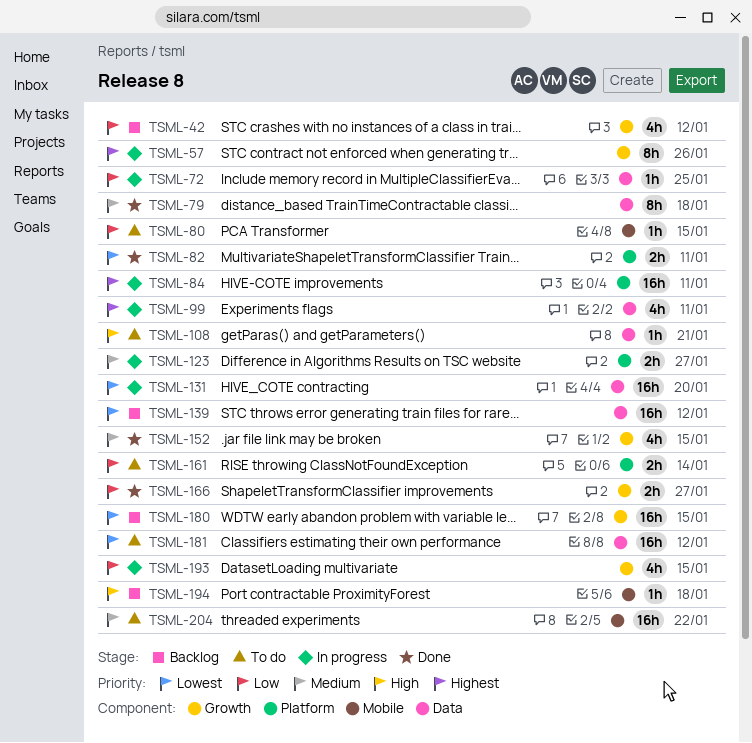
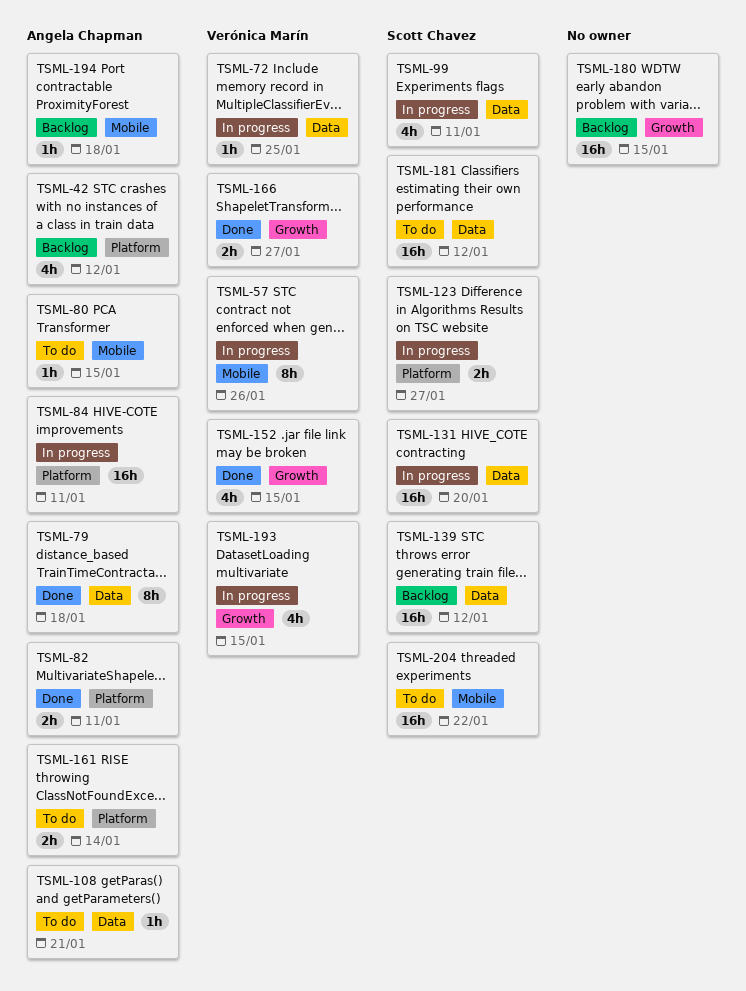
TSML-42, label: Growth -> Platform
TSML-57, label: Growth -> Mobile

